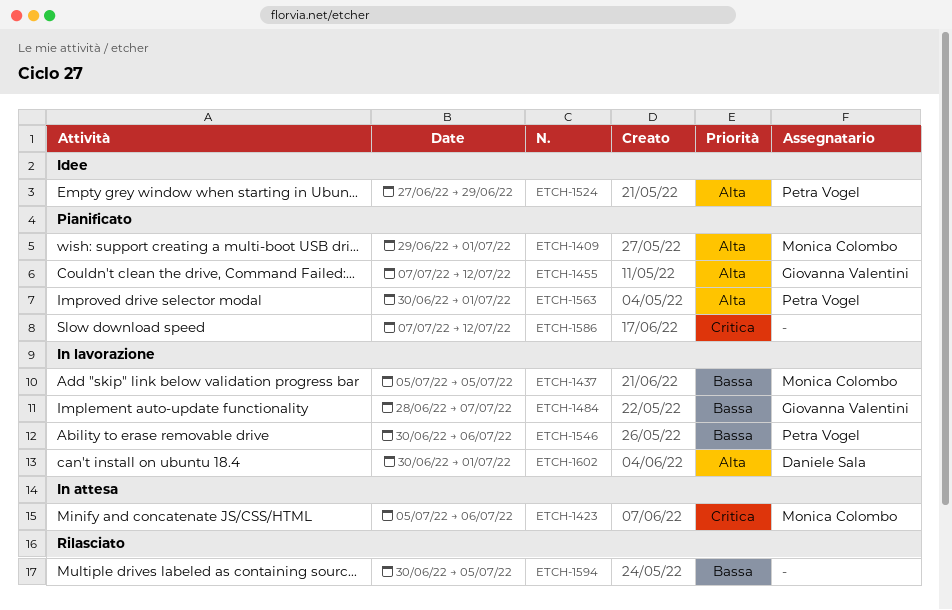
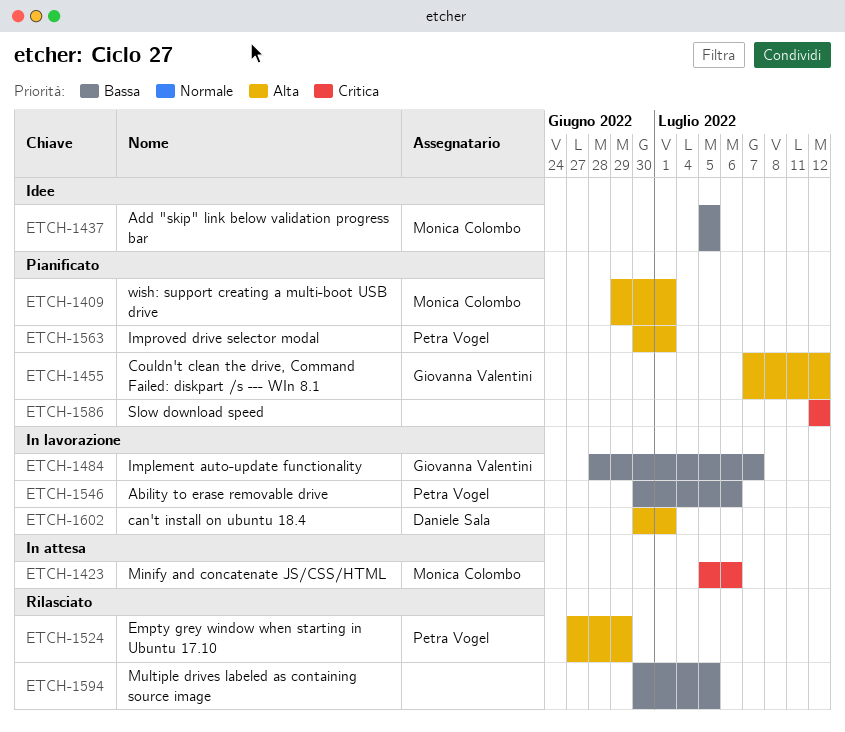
ETCH-1437, status: In lavorazione -> Idee
ETCH-1524, status: Idee -> Rilasciato
ETCH-1586, start: Jul 7 -> Jul 12

